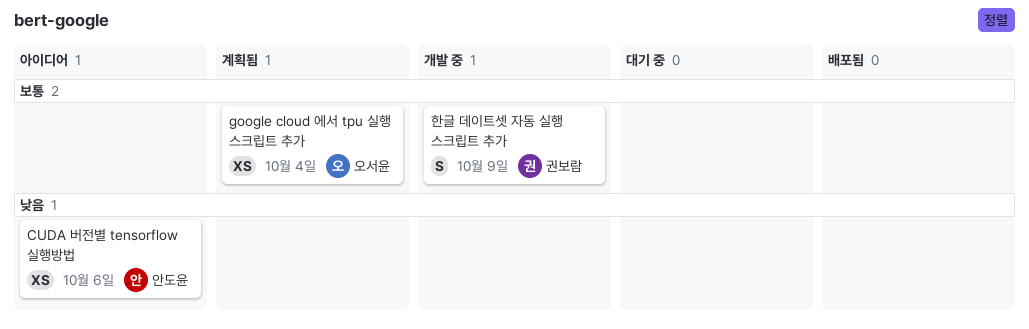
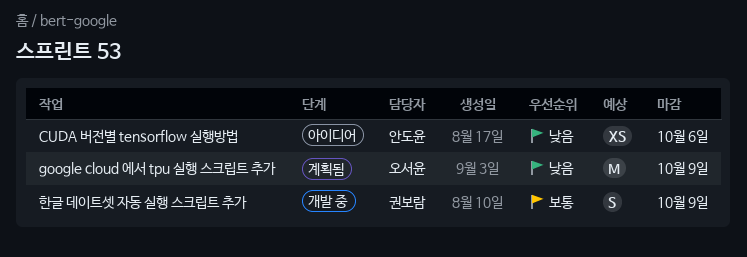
google cloud 에서 tpu 실행 스크립트 추가, priority: 보통 -> 낮음
google cloud 에서 tpu 실행 스크립트 추가, estimate: XS -> M
google cloud 에서 tpu 실행 스크립트 추가, due: Oct 4 -> Oct 9

